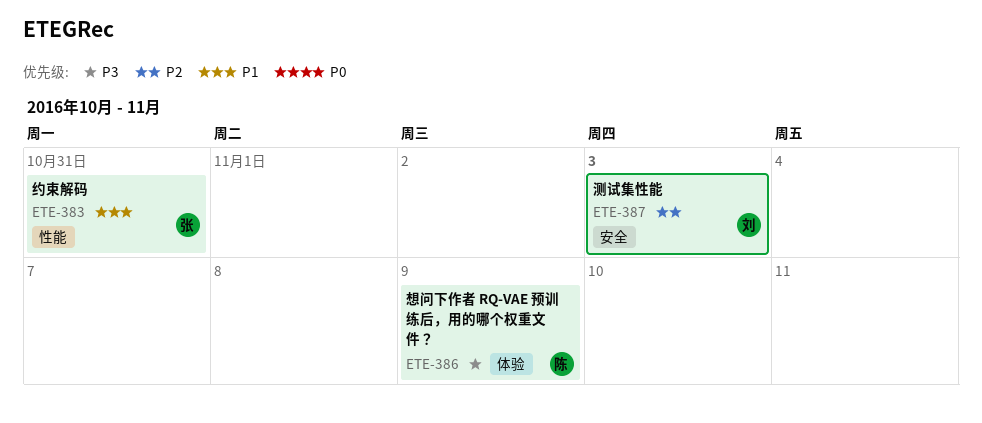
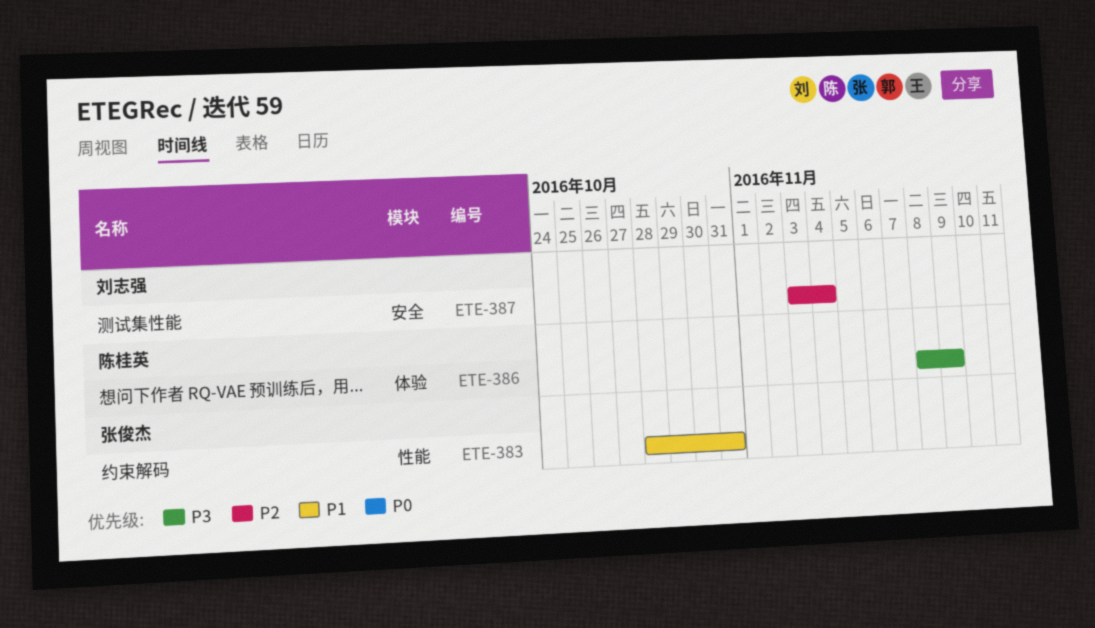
ETE-387, due: Nov 3 -> Nov 4

